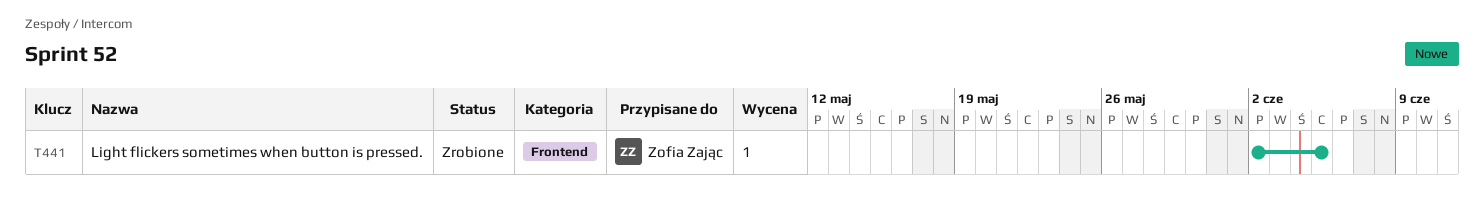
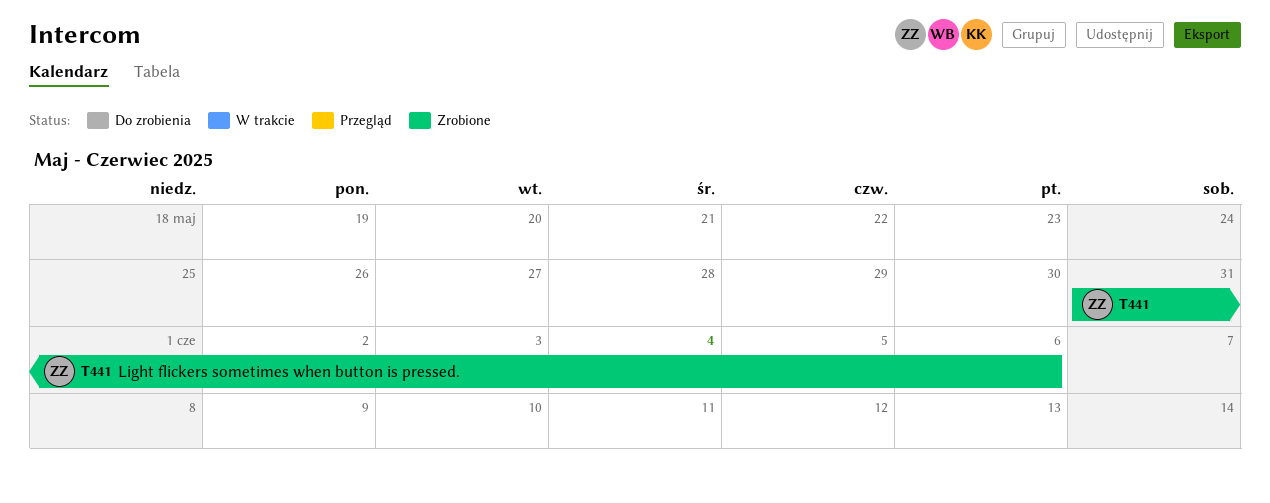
T441, start: Jun 2 -> May 31
T441, due: Jun 5 -> Jun 6

